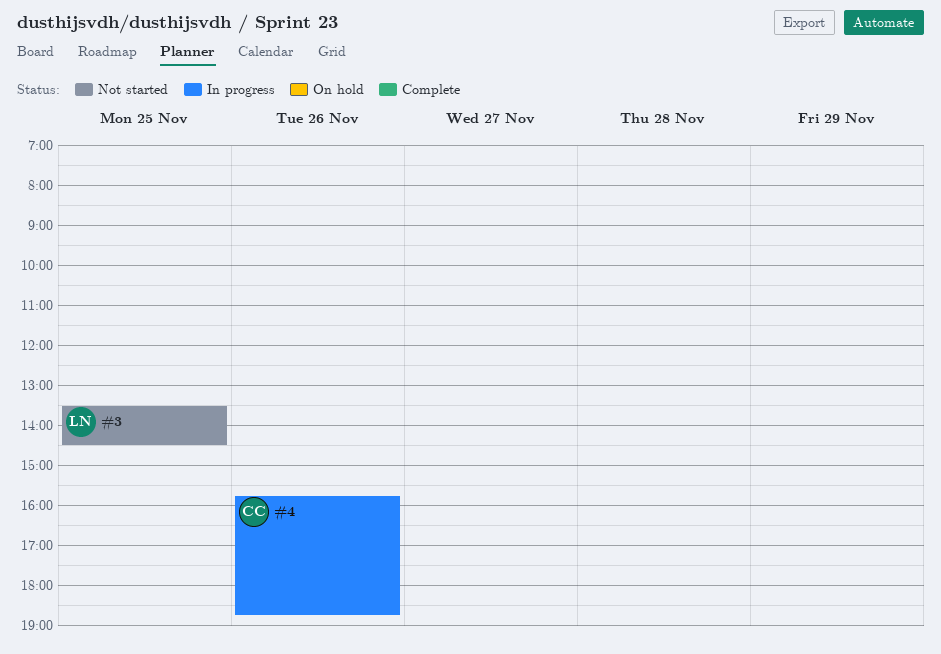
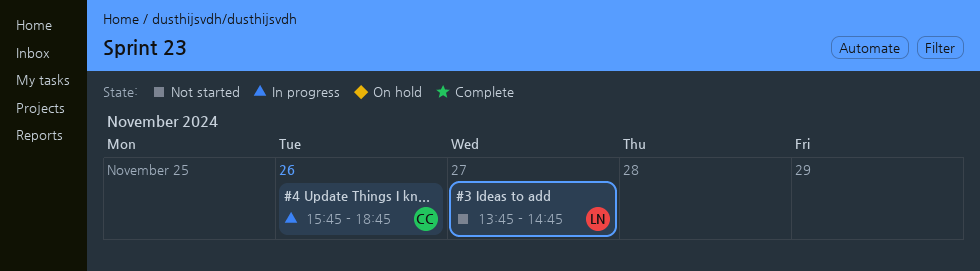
#3, day: Nov 25 -> Nov 27
#3, begins: 13:30 -> 13:45
#3, ends: 14:30 -> 14:45

